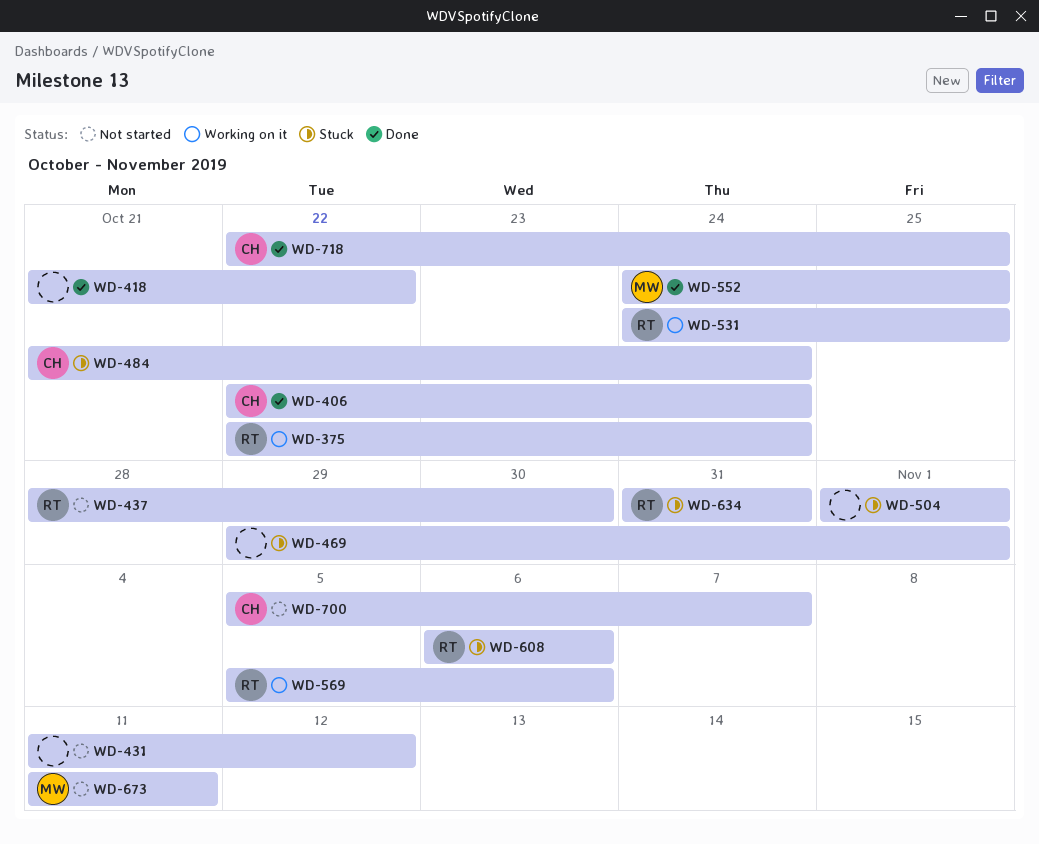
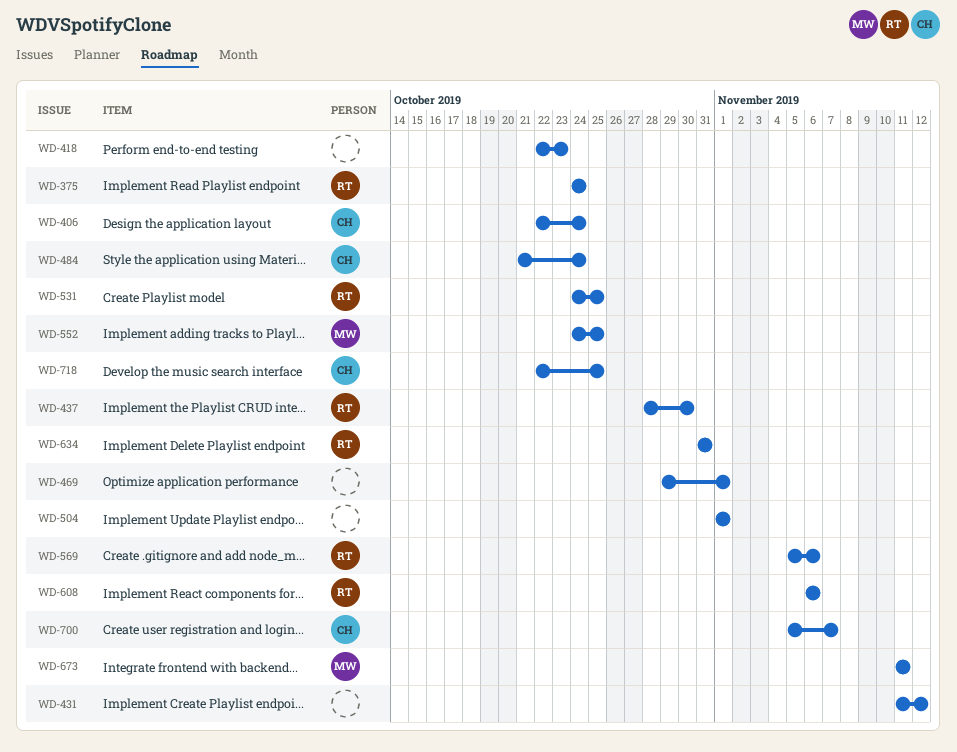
WD-375, start: Oct 22 -> Oct 24
WD-418, start: Oct 21 -> Oct 22
WD-418, due: Oct 22 -> Oct 23

